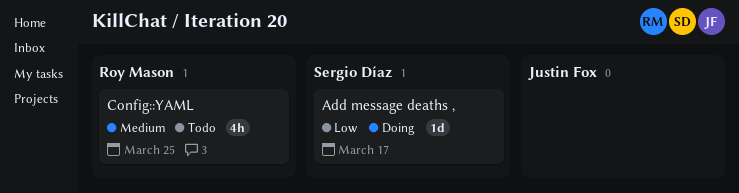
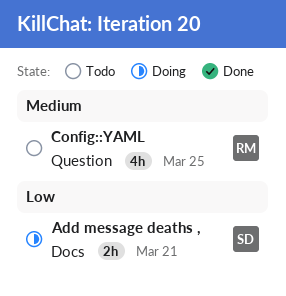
Add message deaths ,, estimate: 1d -> 2h
Add message deaths ,, due: Mar 17 -> Mar 21

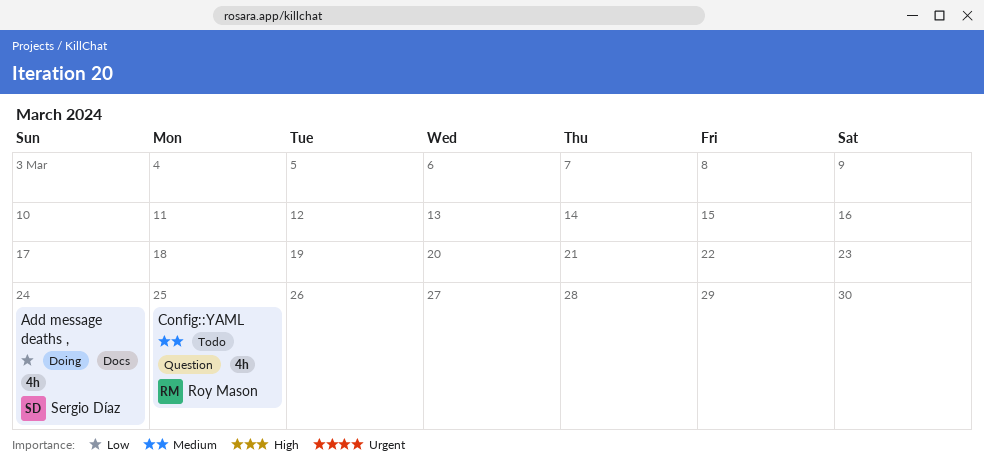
Add message deaths ,, estimate: 2h -> 4h
Add message deaths ,, due: Mar 21 -> Mar 24

